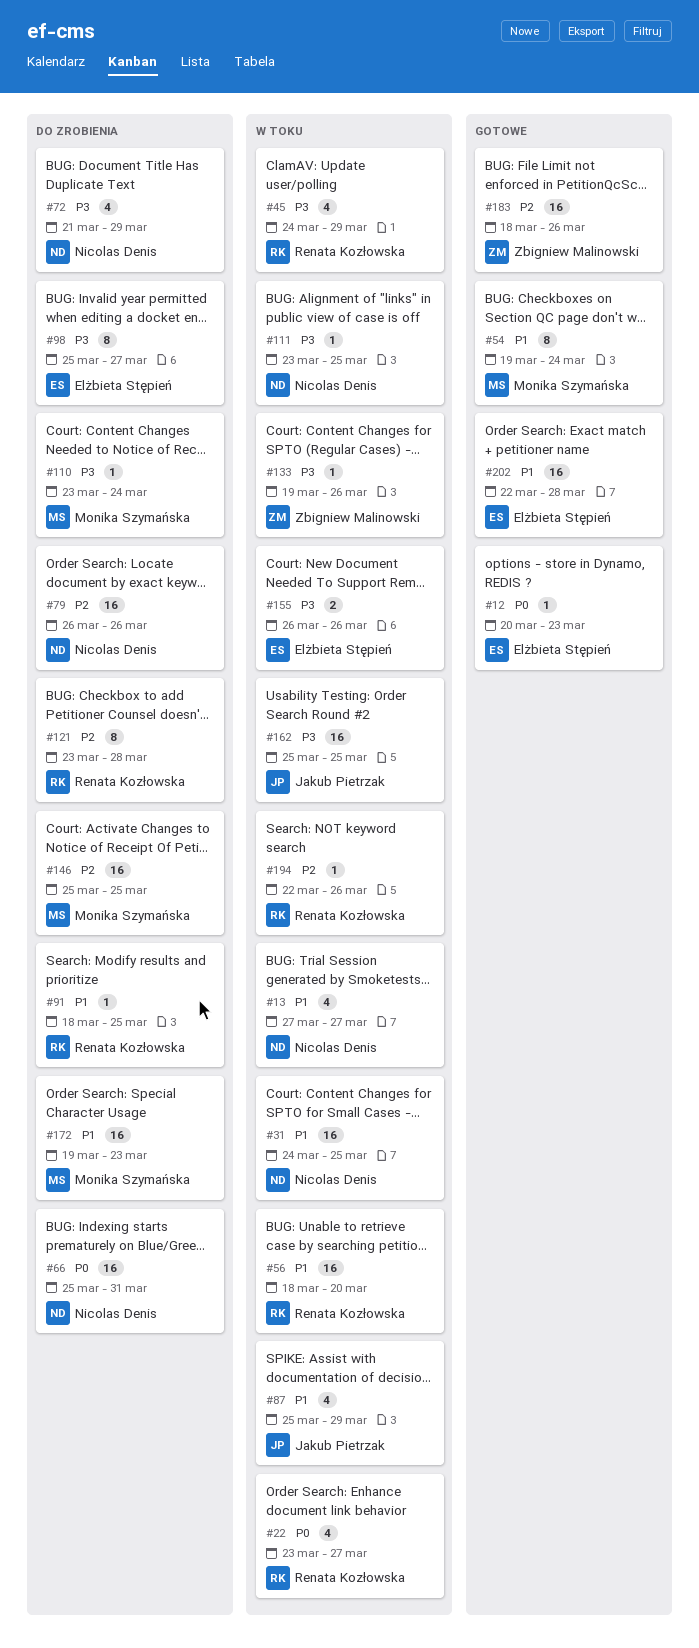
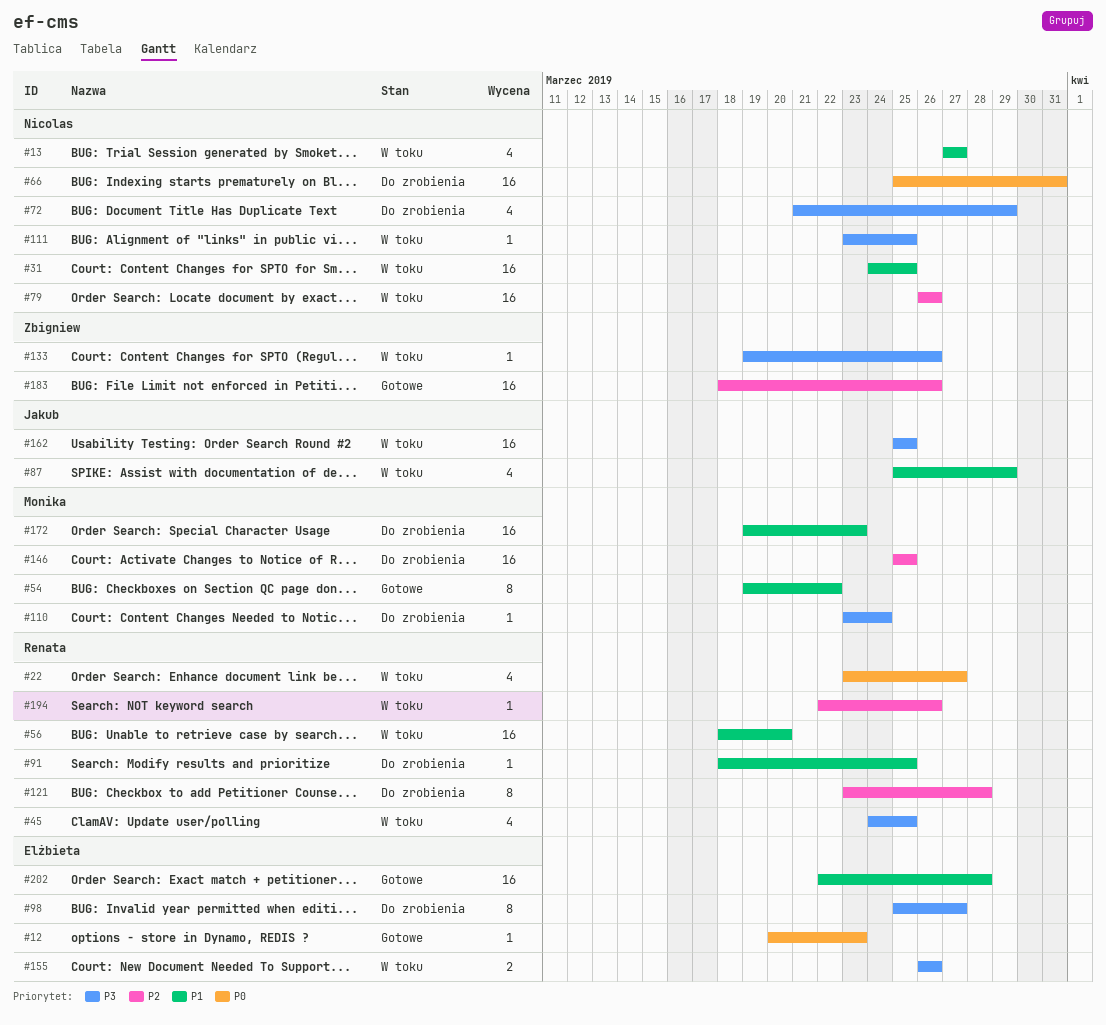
#45, due: Mar 29 -> Mar 25
#54, due: Mar 24 -> Mar 22
#79, status: Do zrobienia -> W toku

